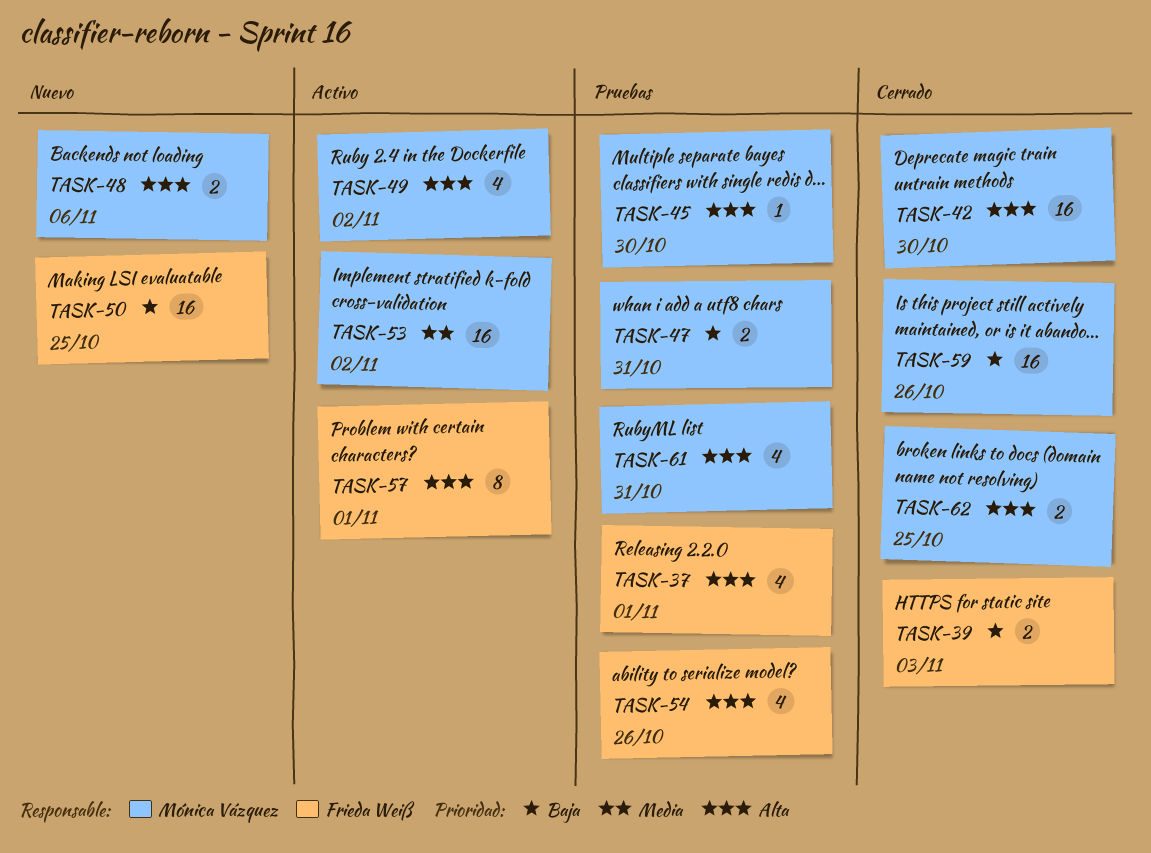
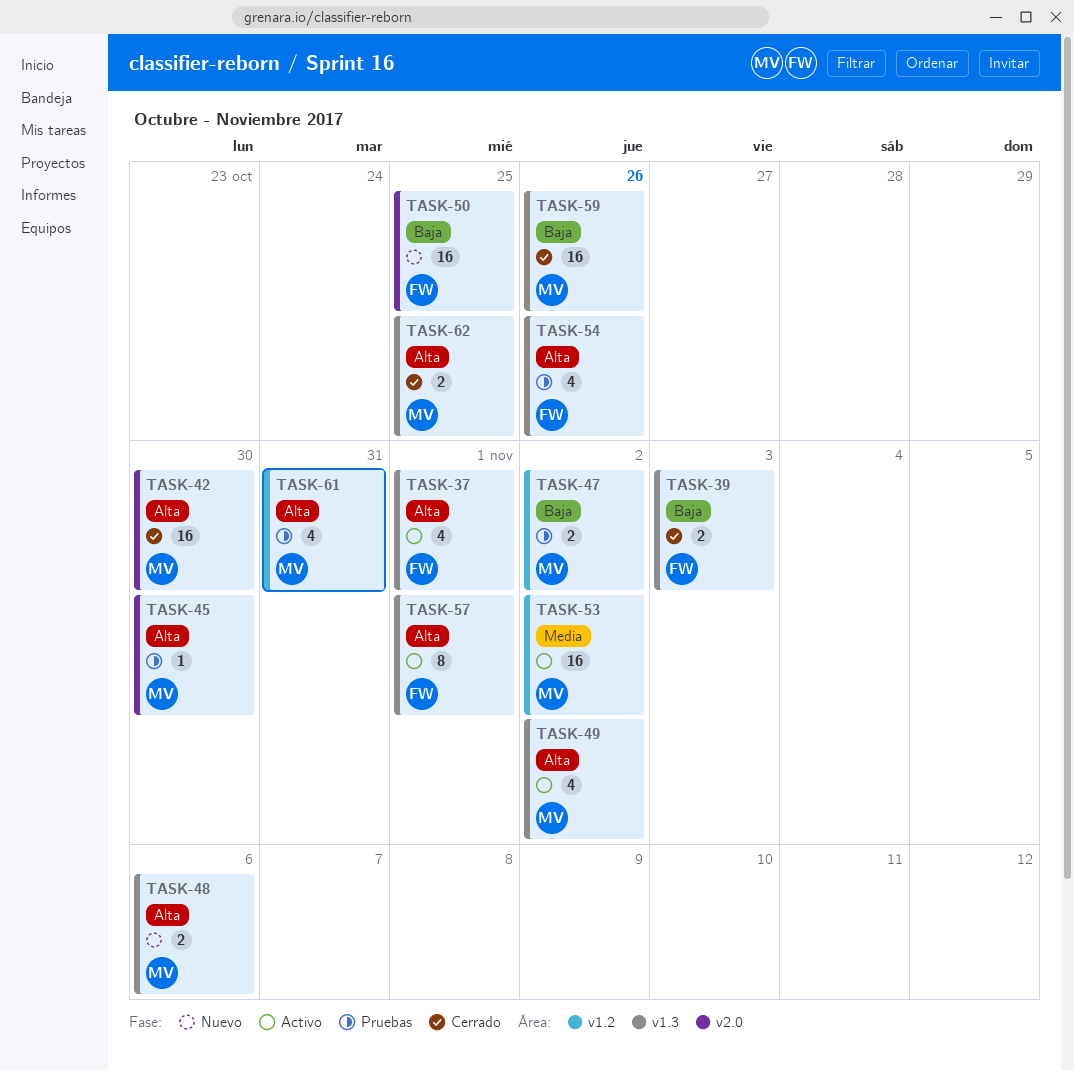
TASK-37, status: Pruebas -> Activo
TASK-47, due: Oct 31 -> Nov 2

